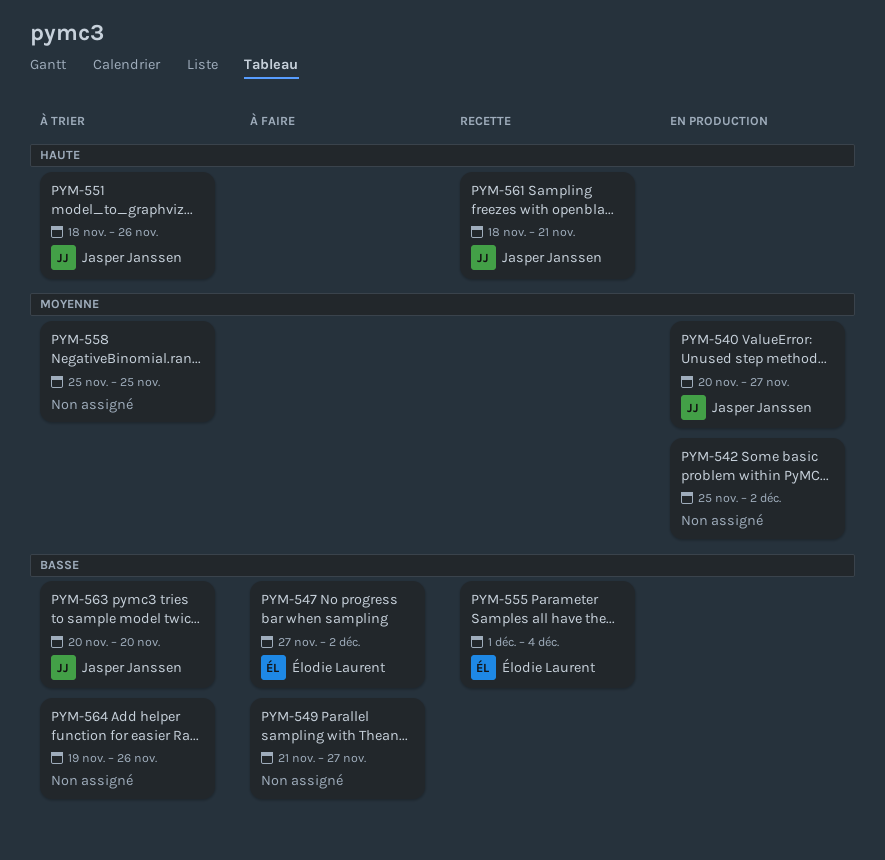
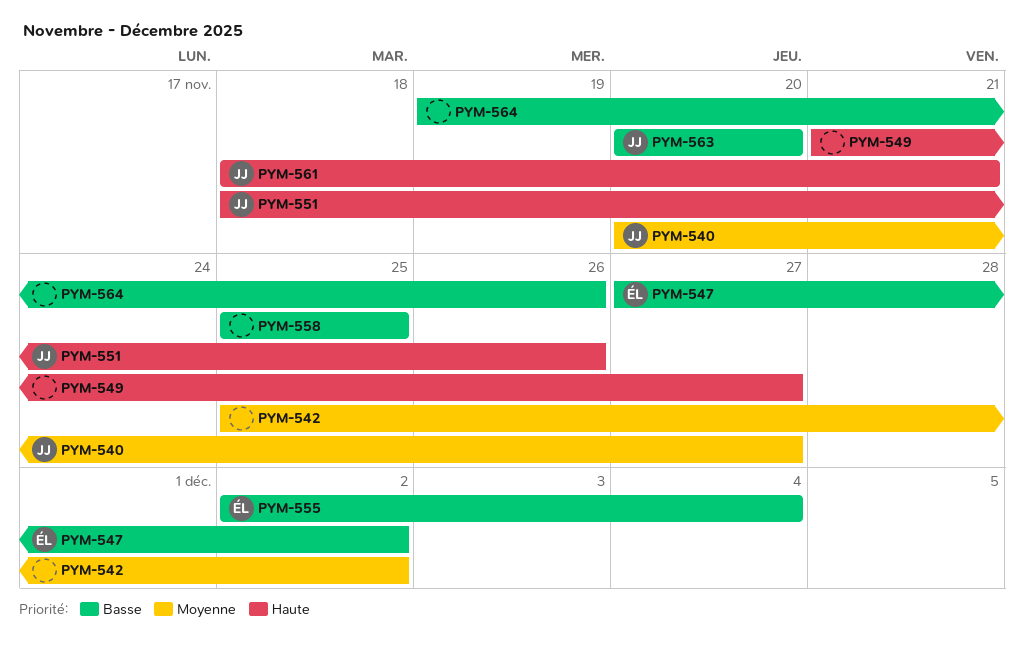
PYM-549, priority: Basse -> Haute
PYM-555, start: Dec 1 -> Dec 2
PYM-558, priority: Moyenne -> Basse

